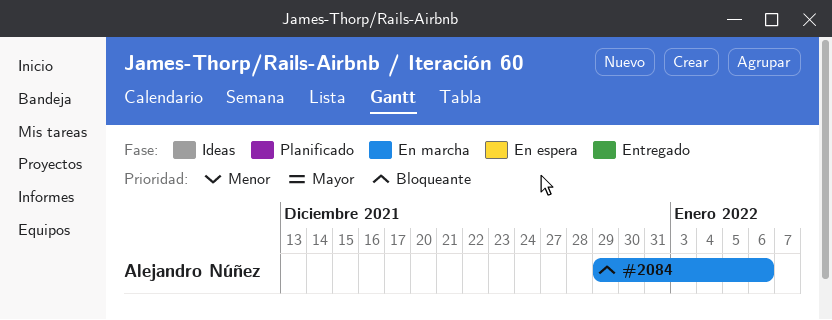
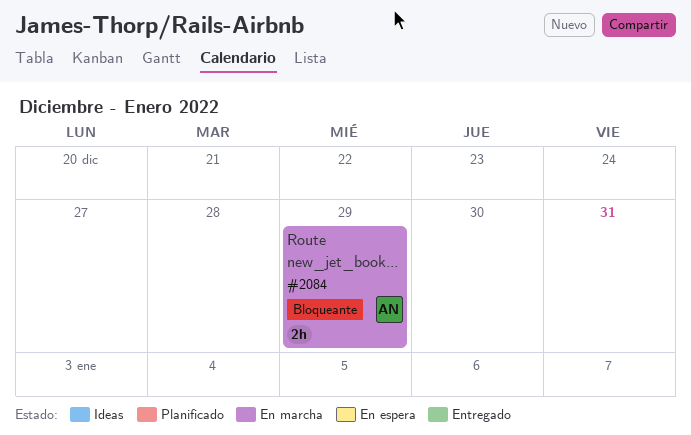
#2084, due: Jan 6 -> Dec 29

